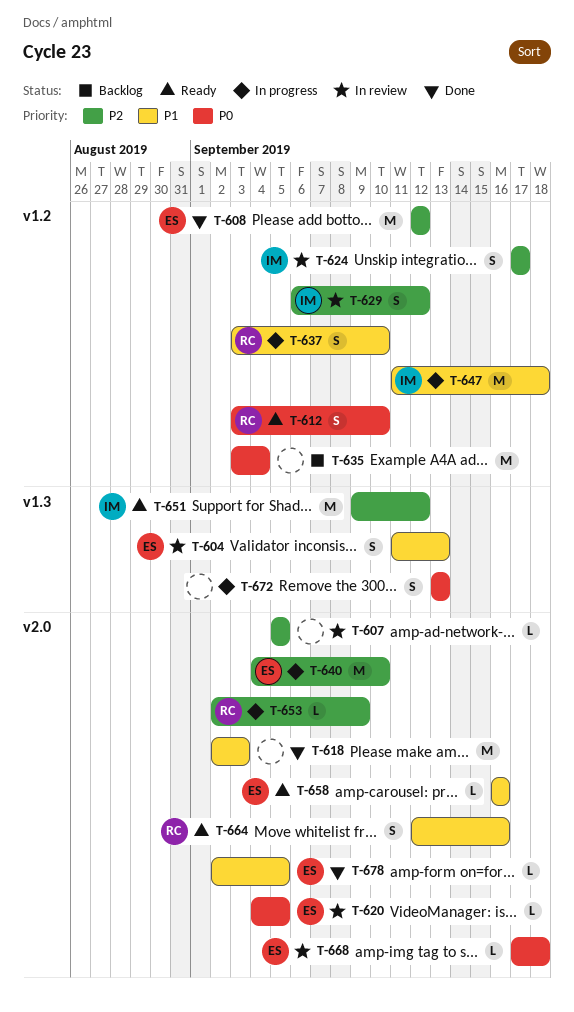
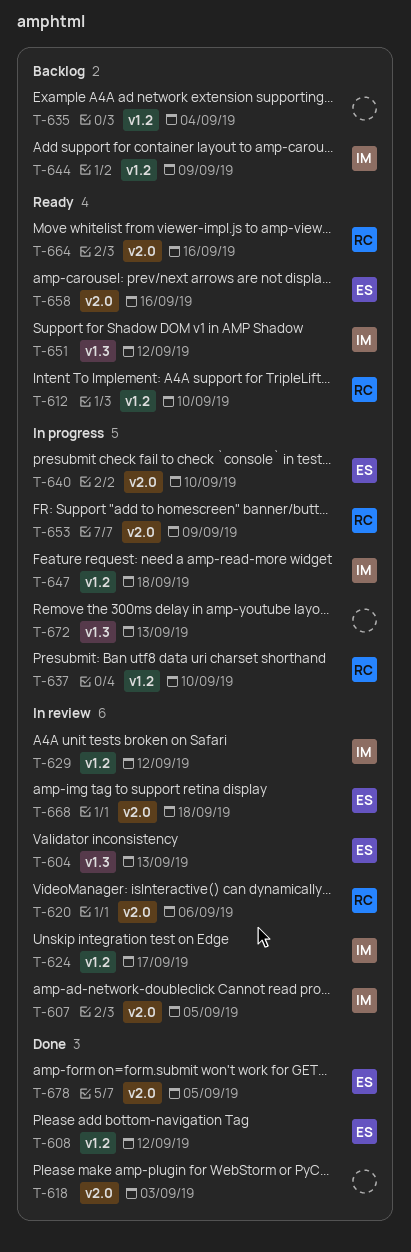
T-607, owner: none -> IM
T-620, owner: ES -> RC
T-620, due: Sep 5 -> Sep 6
T-644: none -> present

